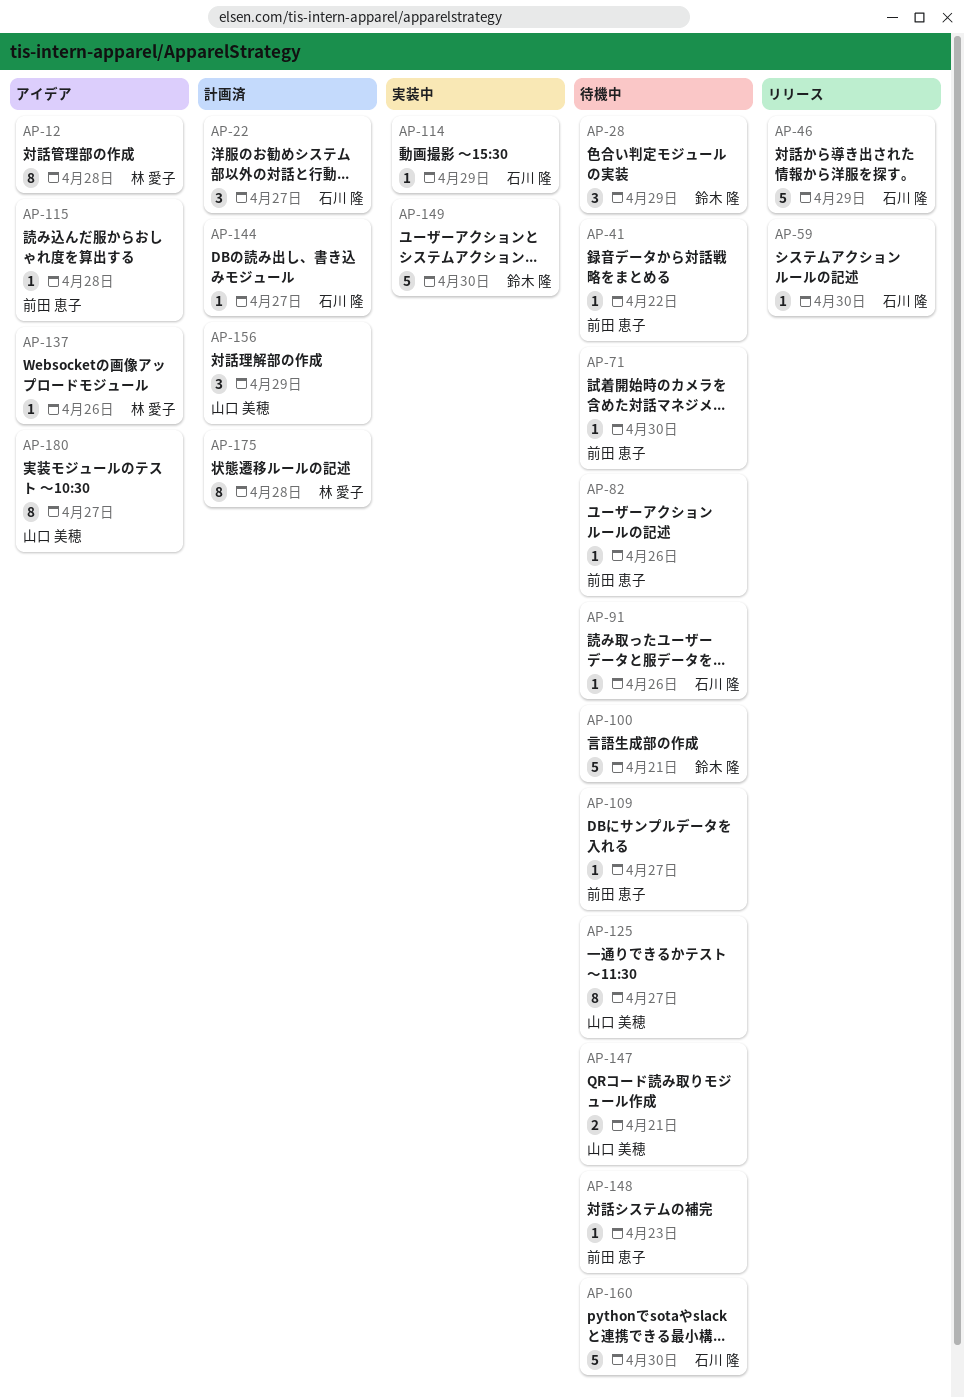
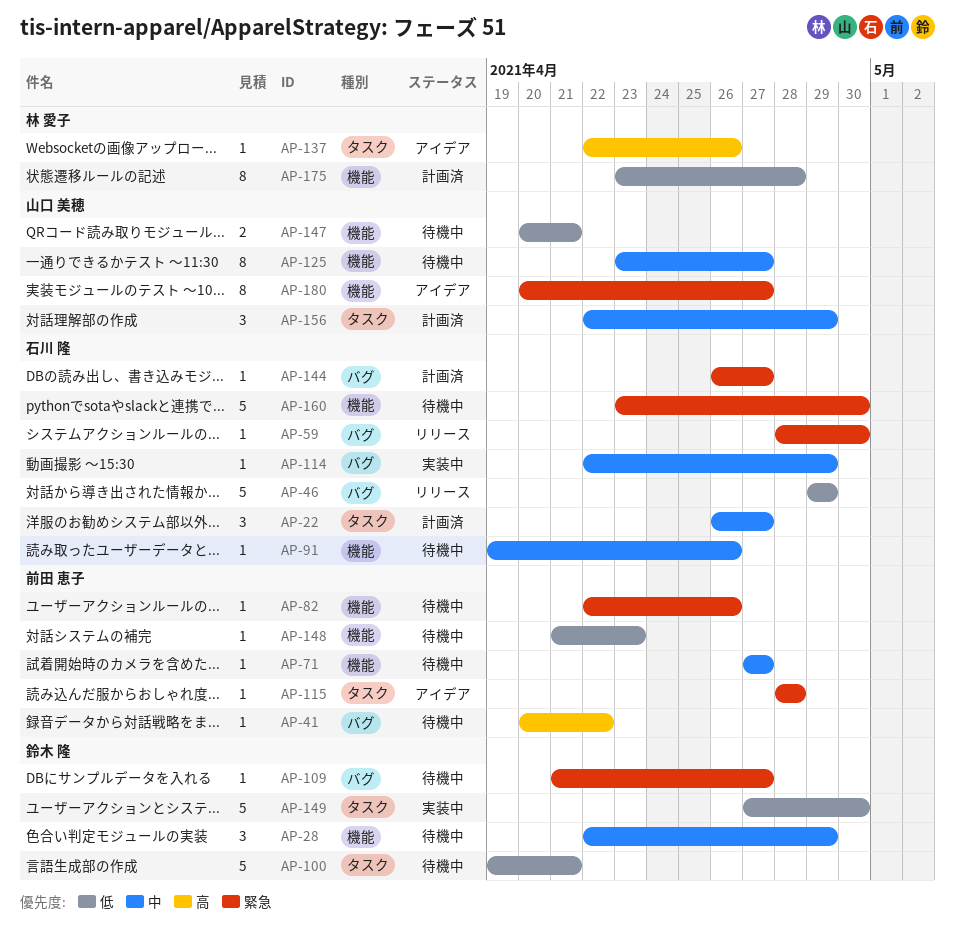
AP-12: present -> none
AP-71, due: Apr 30 -> Apr 27
AP-109, owner: 前田 恵子 -> 鈴木 隆

